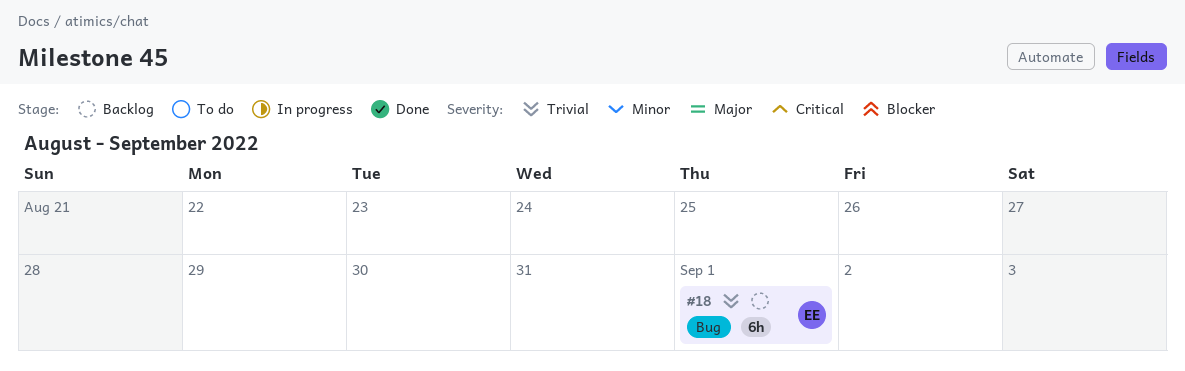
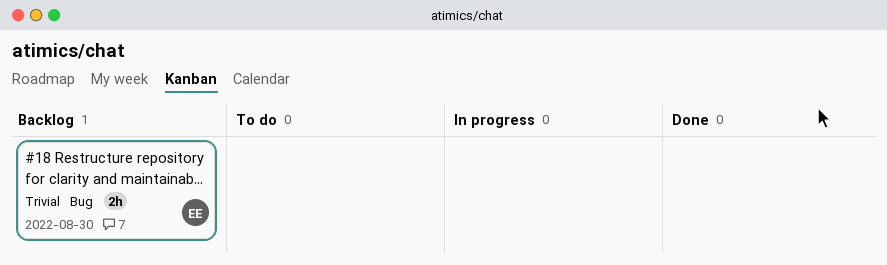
#18, estimate: 6h -> 2h
#18, due: Sep 1 -> Aug 30

